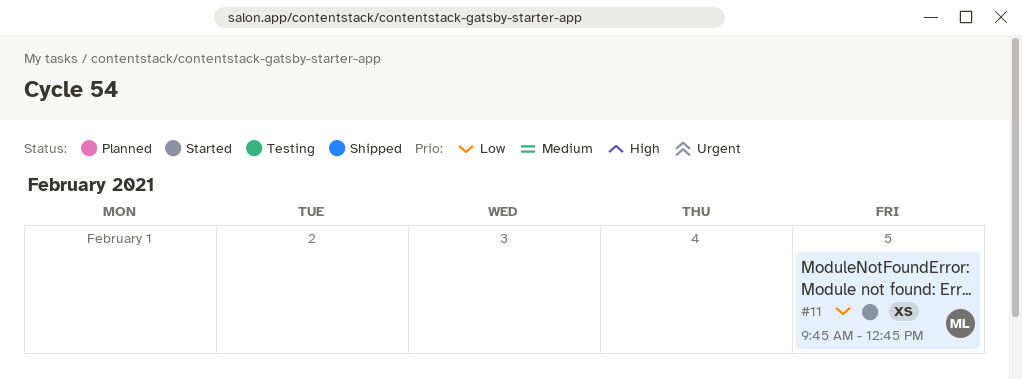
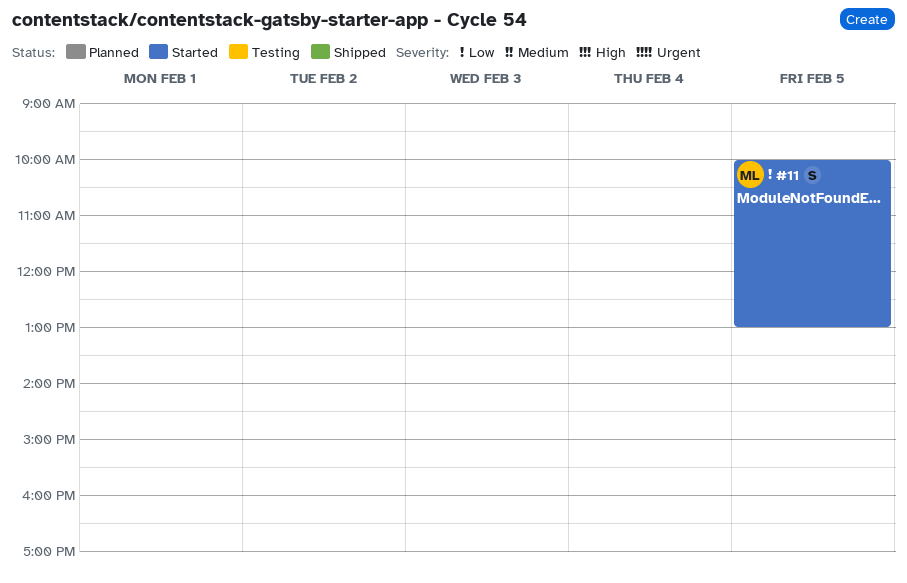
#11, estimate: XS -> S
#11, begins: 09:45 -> 10:00
#11, ends: 12:45 -> 13:00

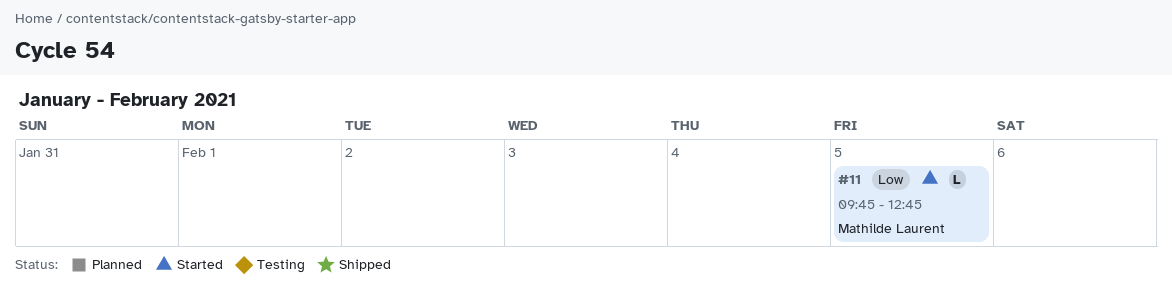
#11, estimate: S -> L
#11, begins: 10:00 -> 09:45
#11, ends: 13:00 -> 12:45

